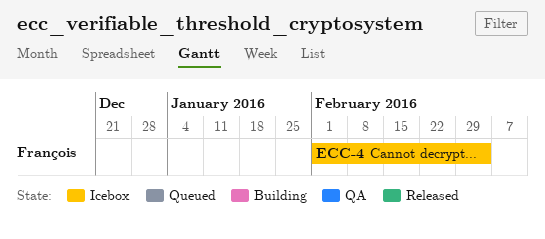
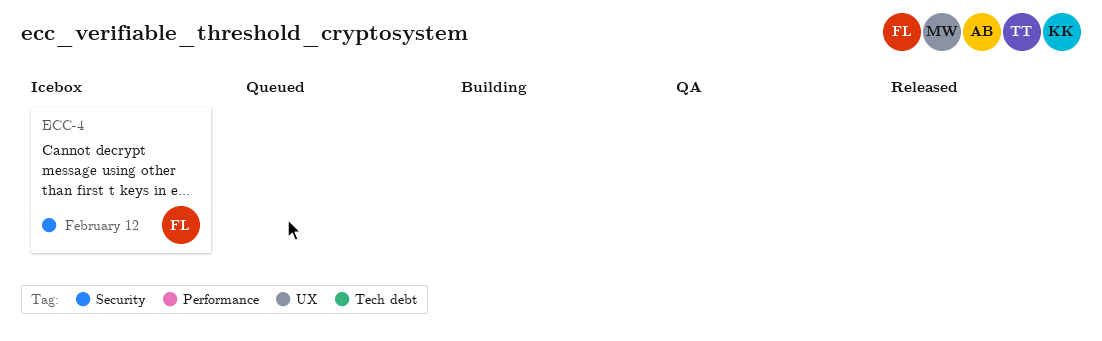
ECC-4, due: Mar 4 -> Feb 12

